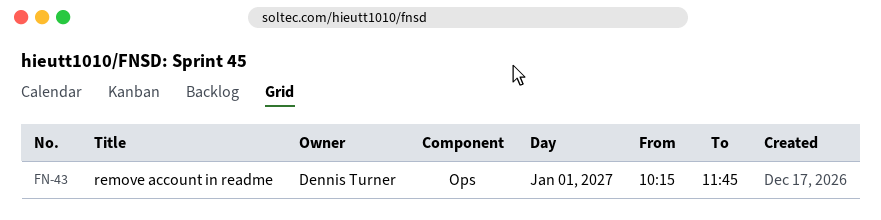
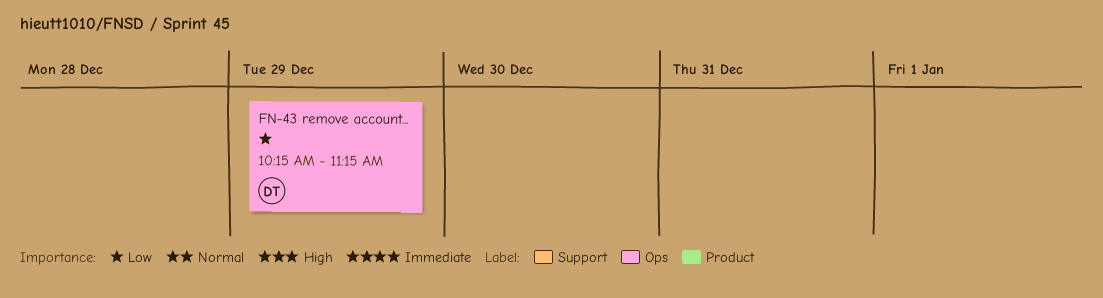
FN-43, day: Jan 1 -> Dec 29
FN-43, ends: 11:45 -> 11:15

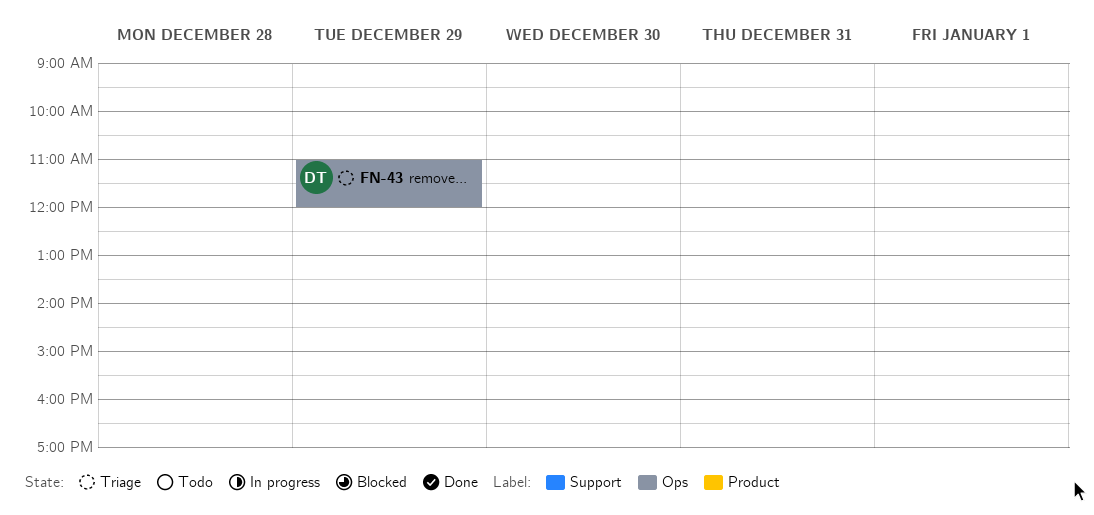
FN-43, begins: 10:15 -> 11:00
FN-43, ends: 11:15 -> 12:00

